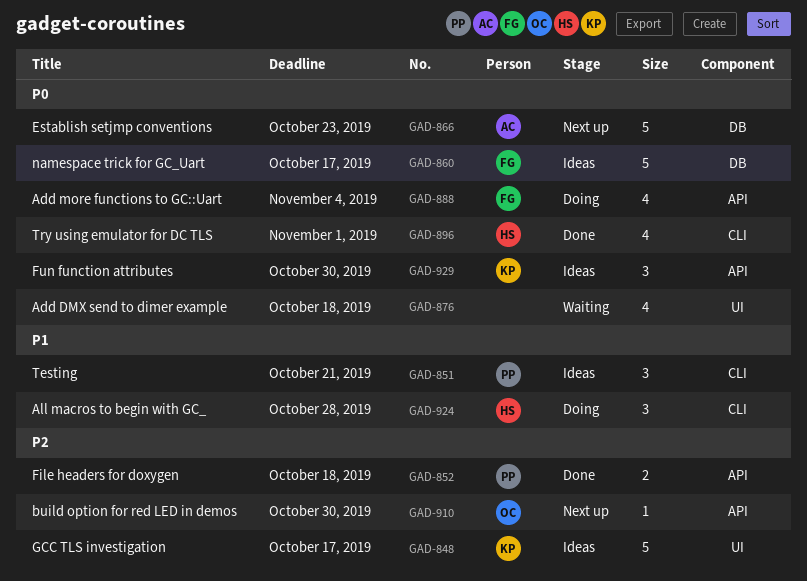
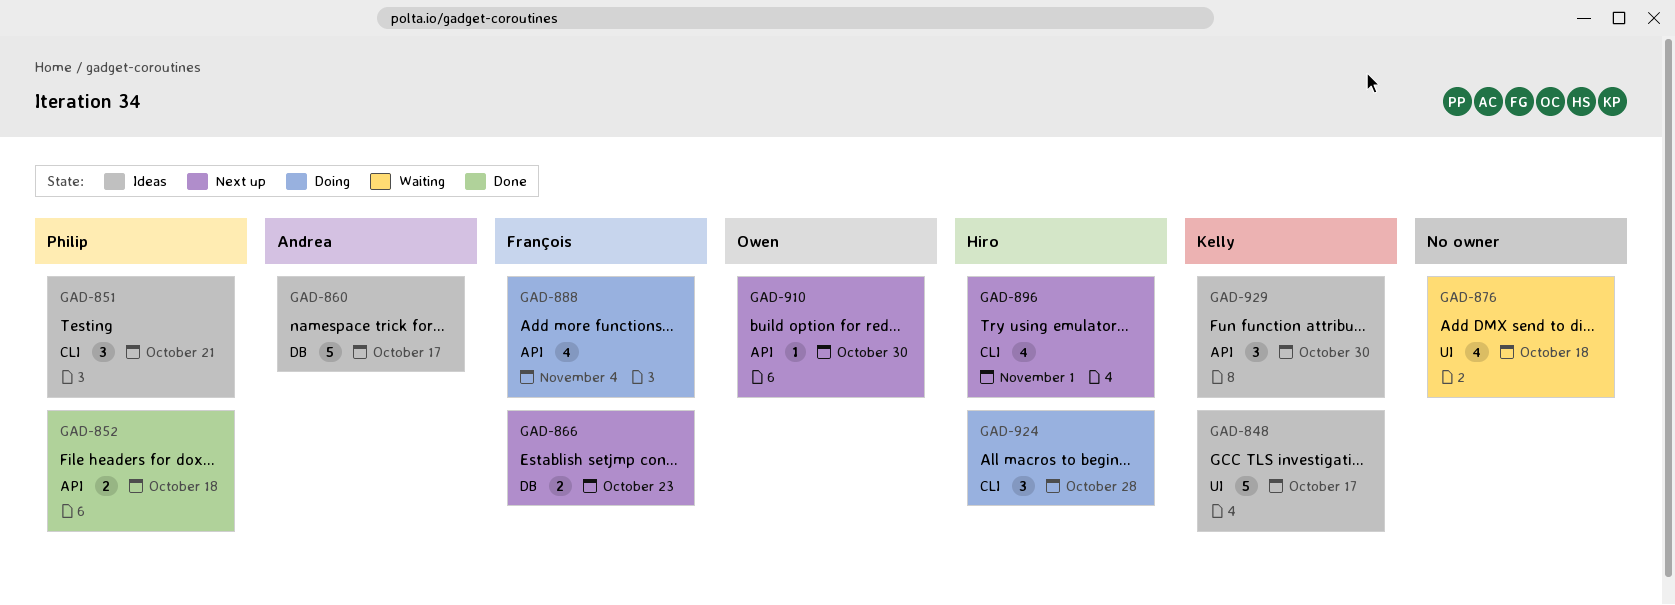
GAD-860, owner: François -> Andrea
GAD-866, owner: Andrea -> François
GAD-866, estimate: 5 -> 2
GAD-896, status: Done -> Next up

